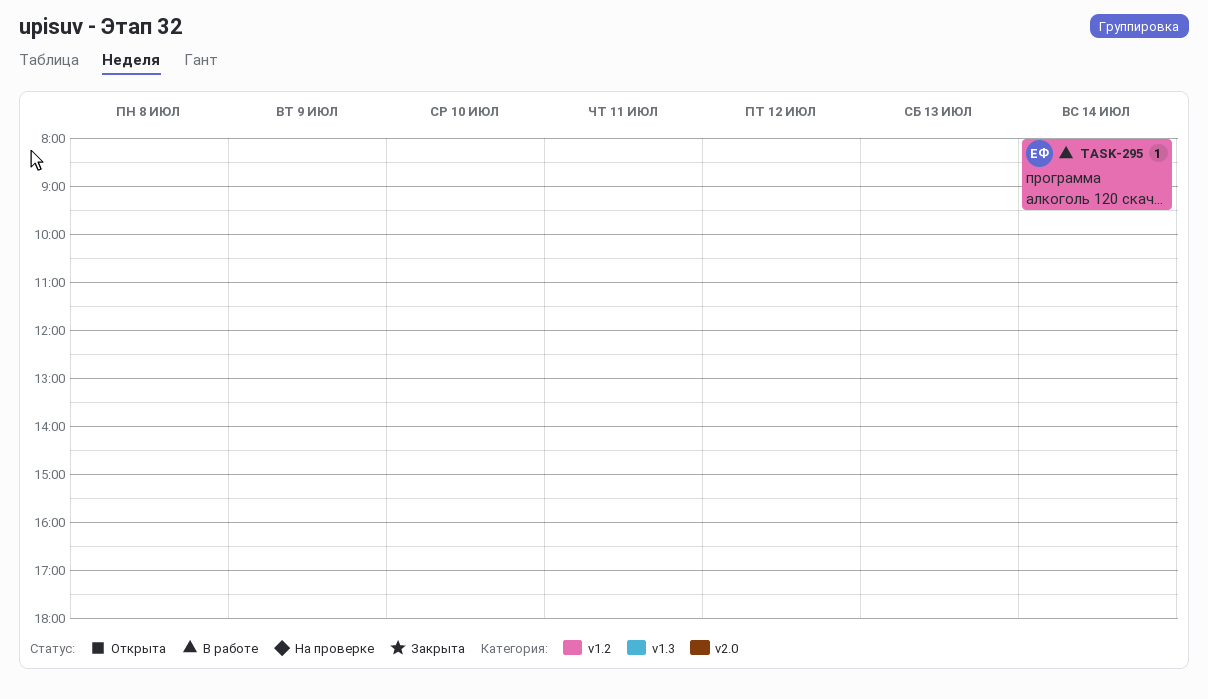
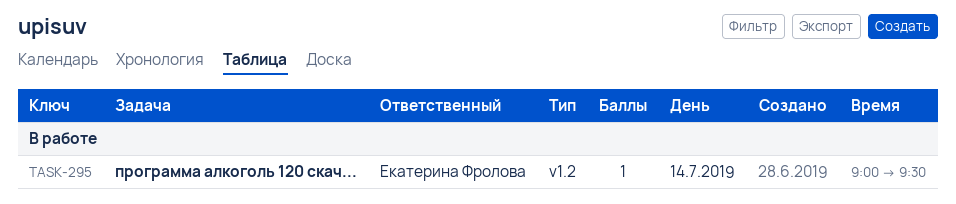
TASK-295, begins: 08:00 -> 09:00

